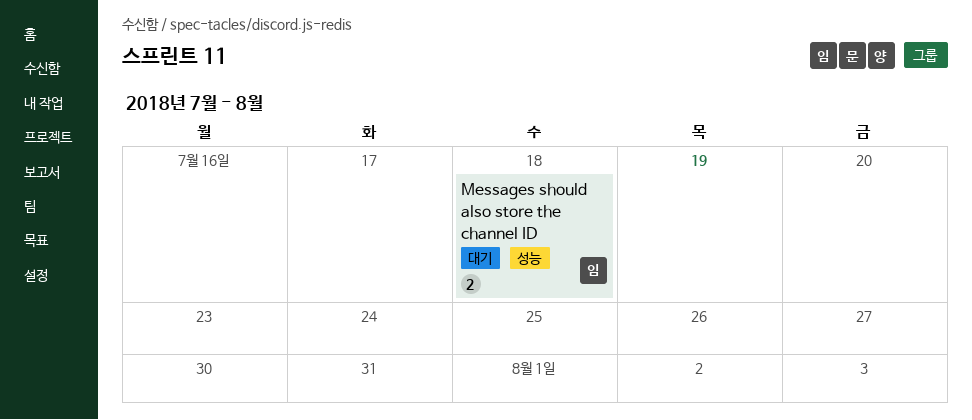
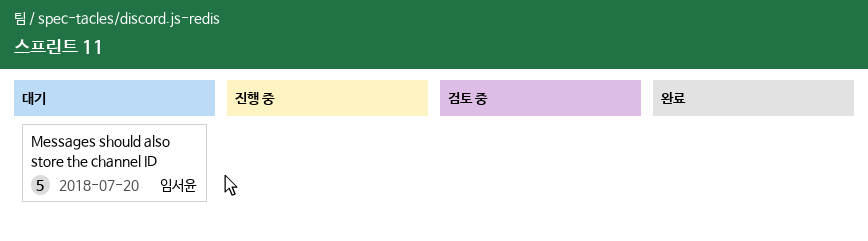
Messages should also store the channel ID, estimate: 2 -> 5
Messages should also store the channel ID, due: Jul 18 -> Jul 20

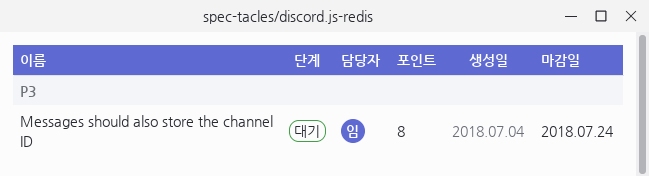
Messages should also store the channel ID, estimate: 5 -> 8
Messages should also store the channel ID, due: Jul 20 -> Jul 24

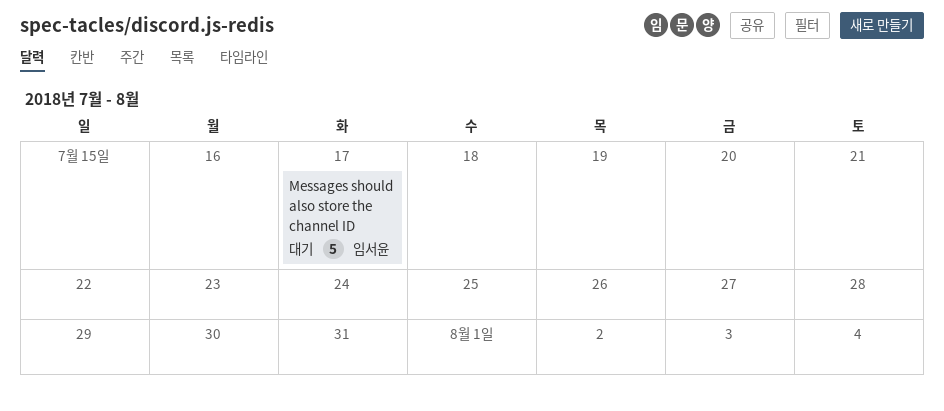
Messages should also store the channel ID, estimate: 8 -> 5
Messages should also store the channel ID, due: Jul 24 -> Jul 17

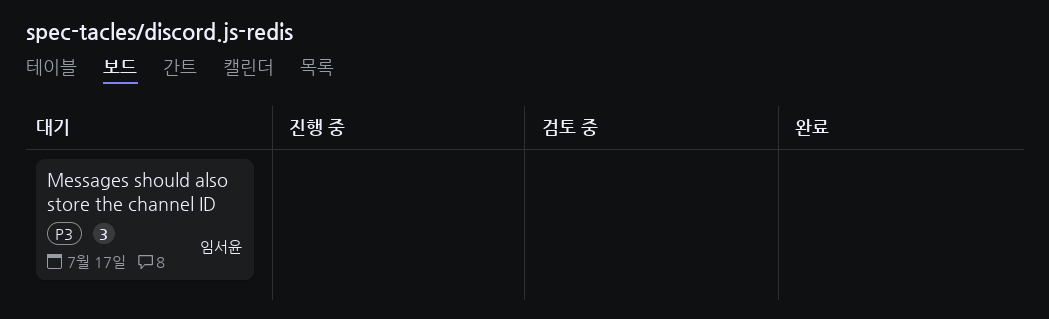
Messages should also store the channel ID, estimate: 5 -> 3

